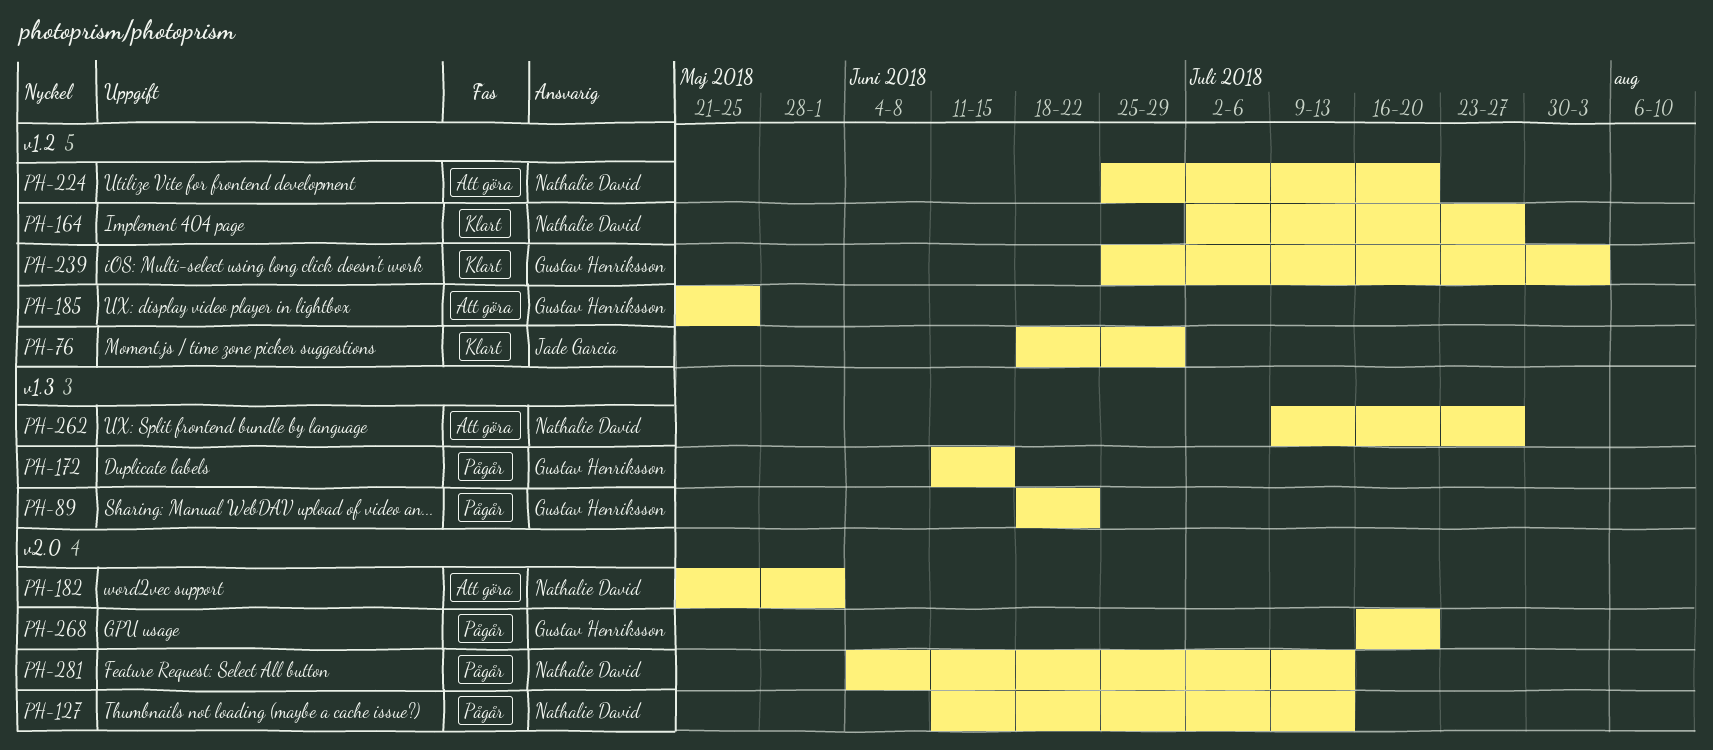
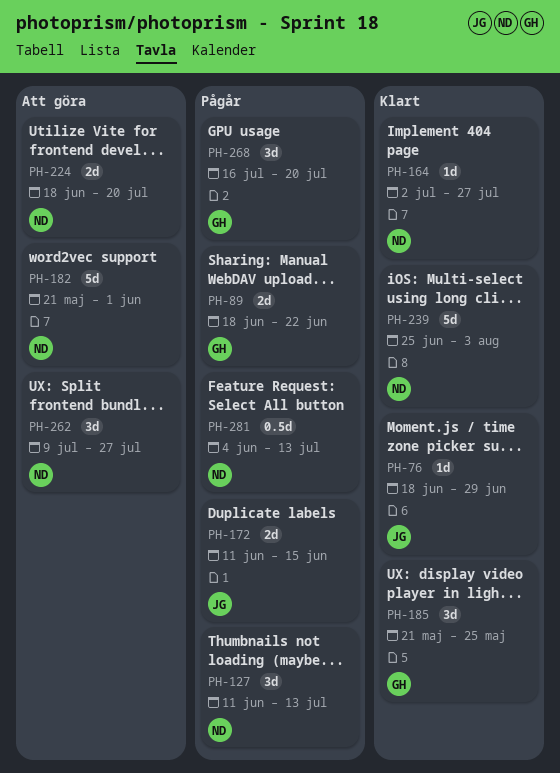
PH-172, owner: Gustav Henriksson -> Jade Garcia
PH-185, status: Att göra -> Klart
PH-224, start: Jun 25 -> Jun 18
PH-239, owner: Gustav Henriksson -> Nathalie David

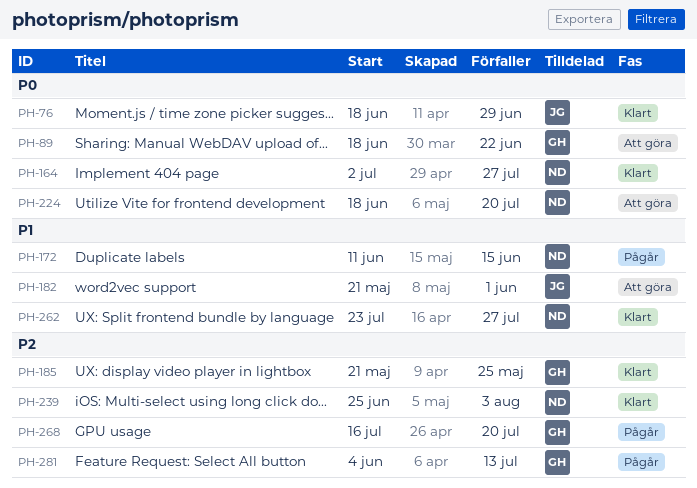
PH-89, status: Pågår -> Att göra
PH-127: present -> none
PH-172, owner: JG -> ND
PH-182, owner: ND -> JG
PH-262, status: Att göra -> Klart
PH-262, start: Jul 9 -> Jul 23
PH-281, owner: ND -> GH

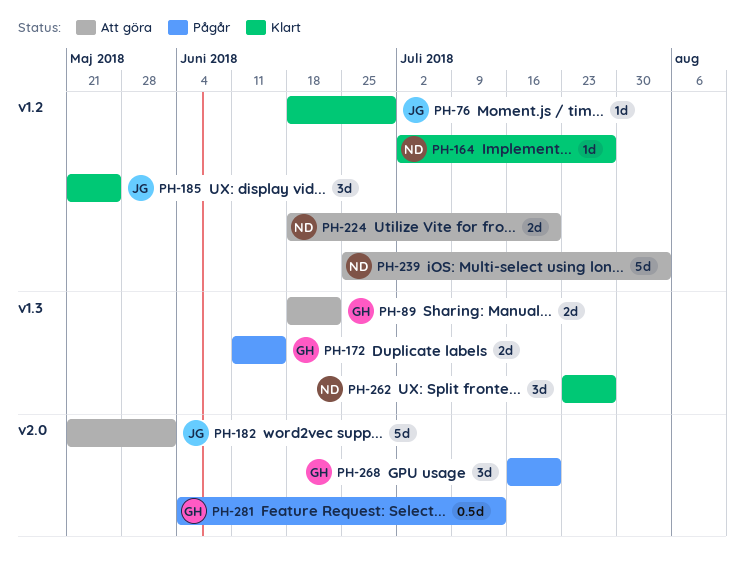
PH-172, owner: ND -> GH
PH-185, owner: GH -> JG
PH-239, status: Klart -> Att göra

